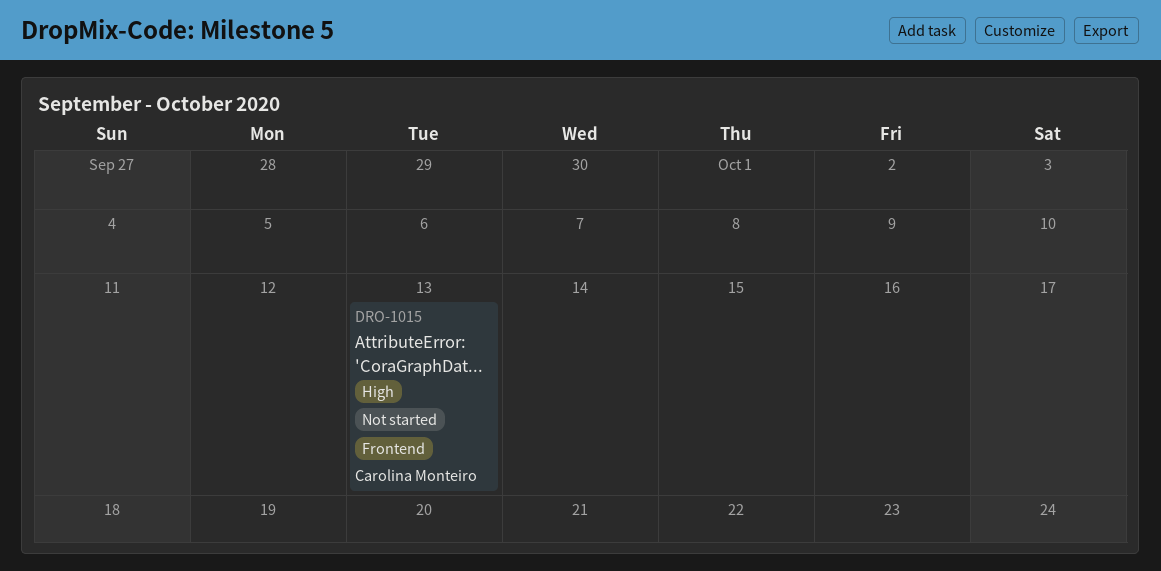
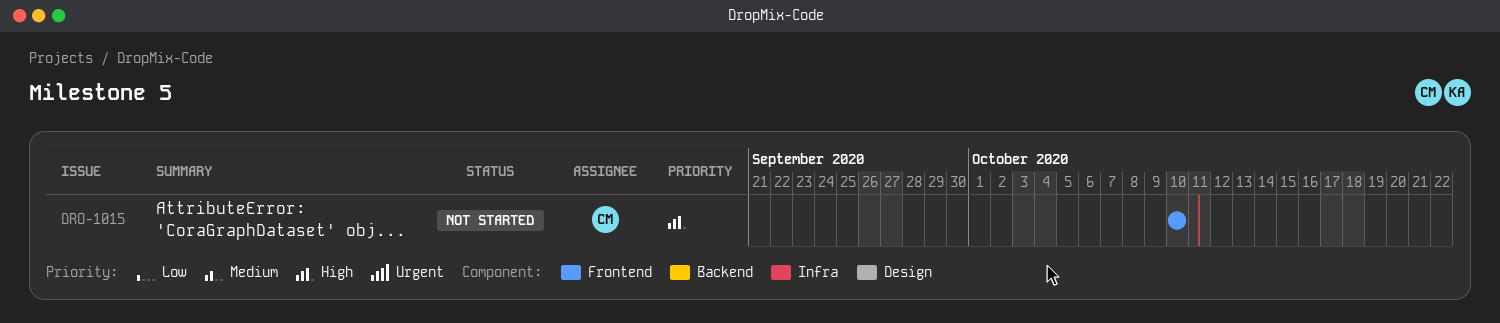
DRO-1015, due: Oct 13 -> Oct 10

